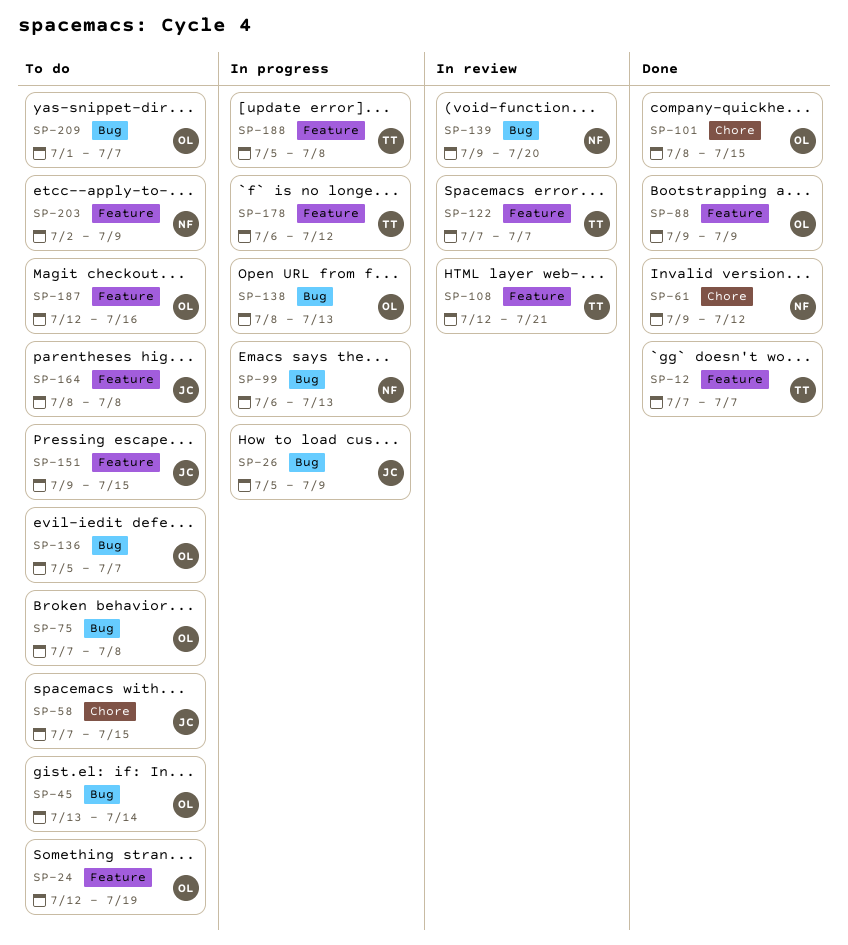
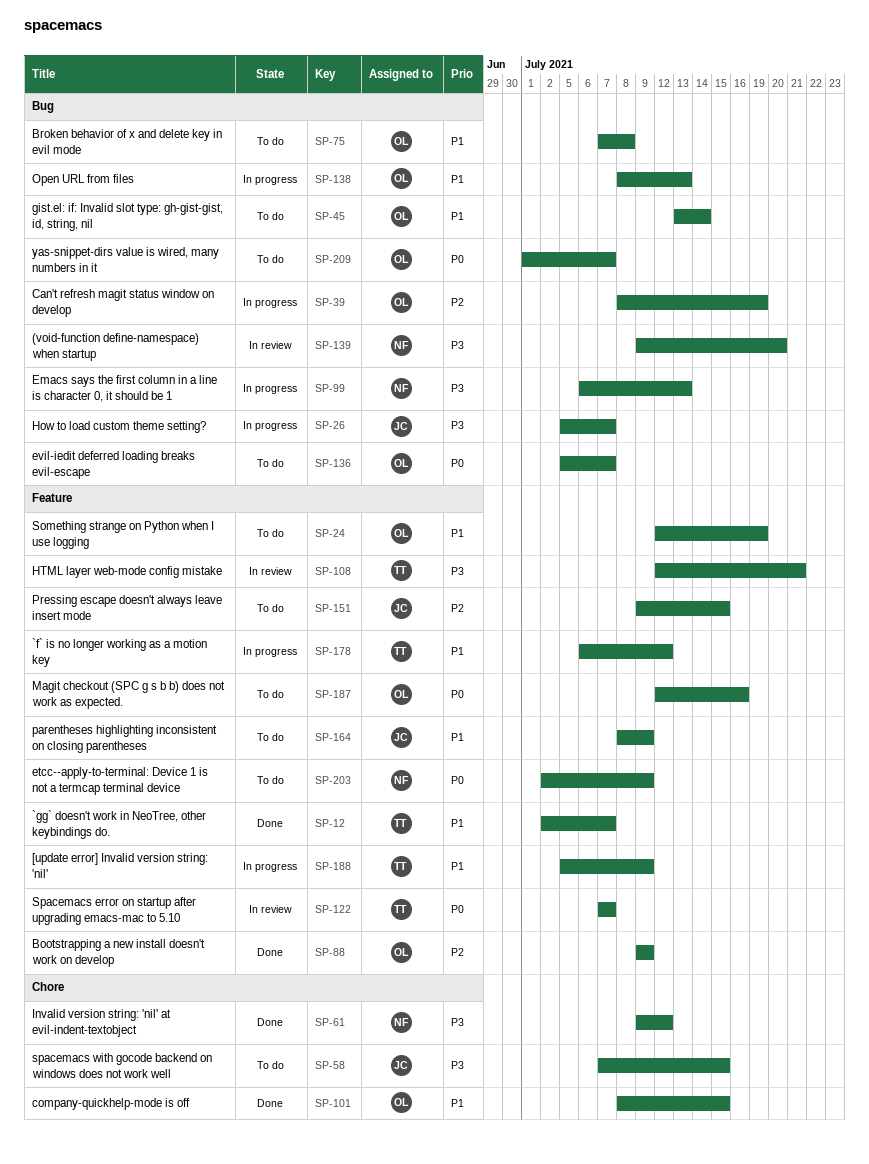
SP-12, start: Jul 7 -> Jul 2
SP-26, due: Jul 9 -> Jul 7
SP-39: none -> present
SP-164, due: Jul 8 -> Jul 9
SP-188, due: Jul 8 -> Jul 9

